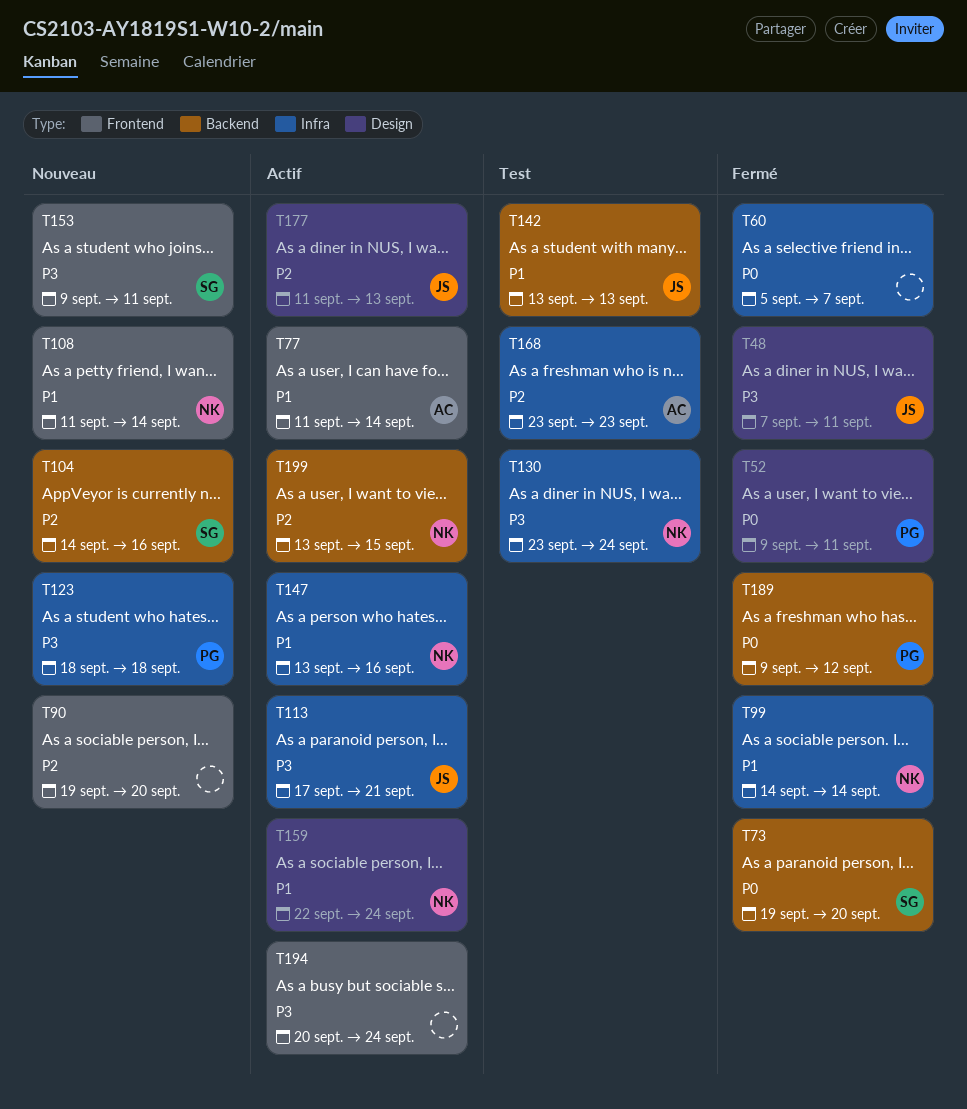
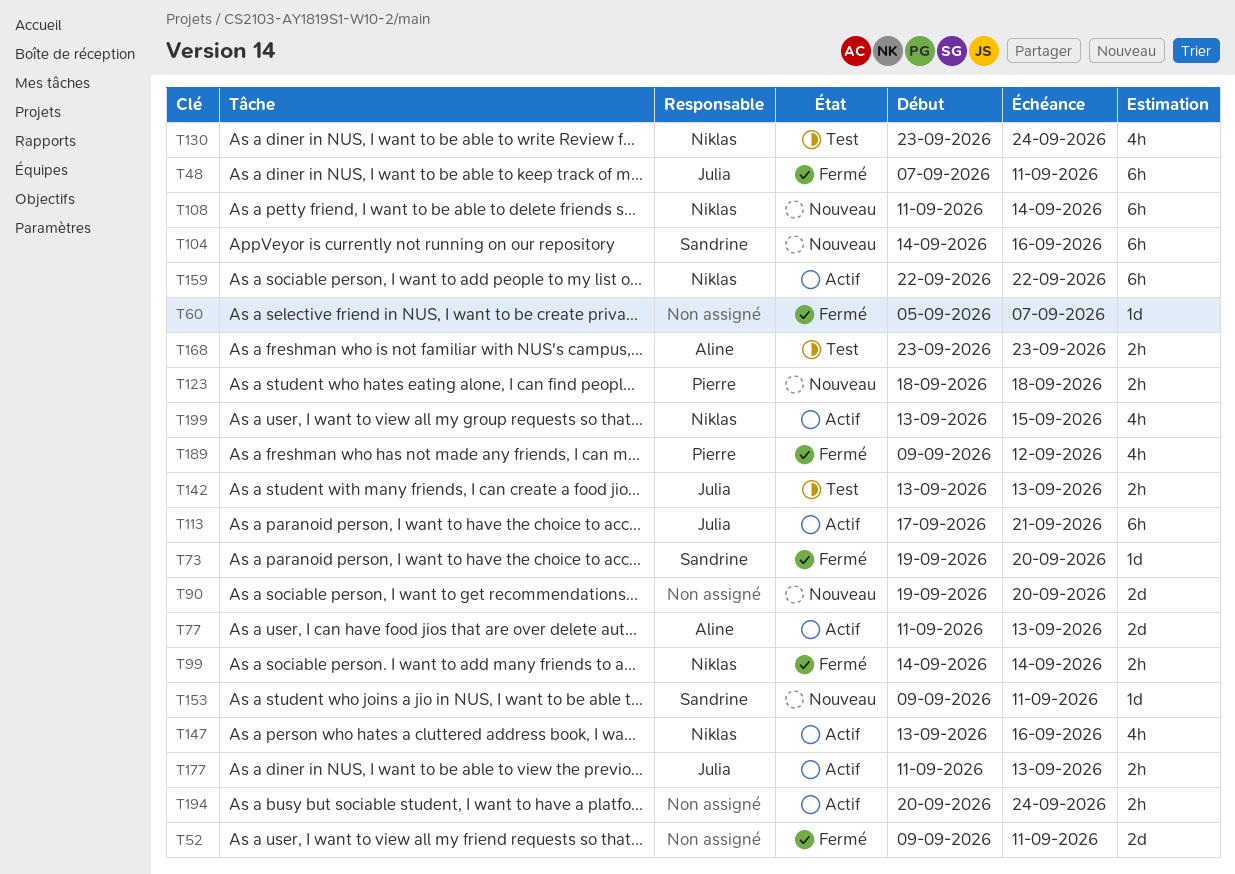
T52, owner: Pierre -> none
T77, due: Sep 14 -> Sep 13
T159, due: Sep 24 -> Sep 22

